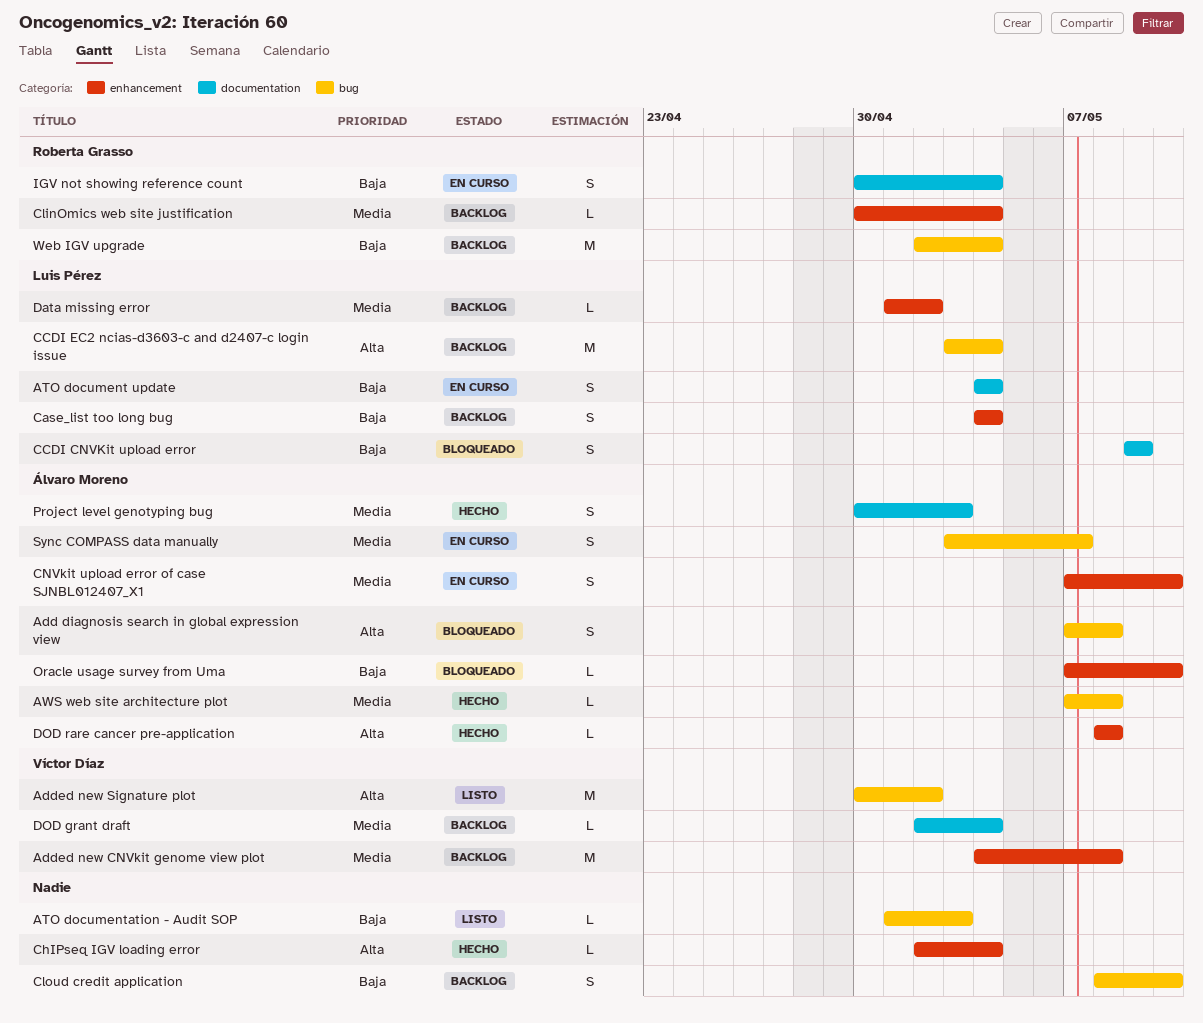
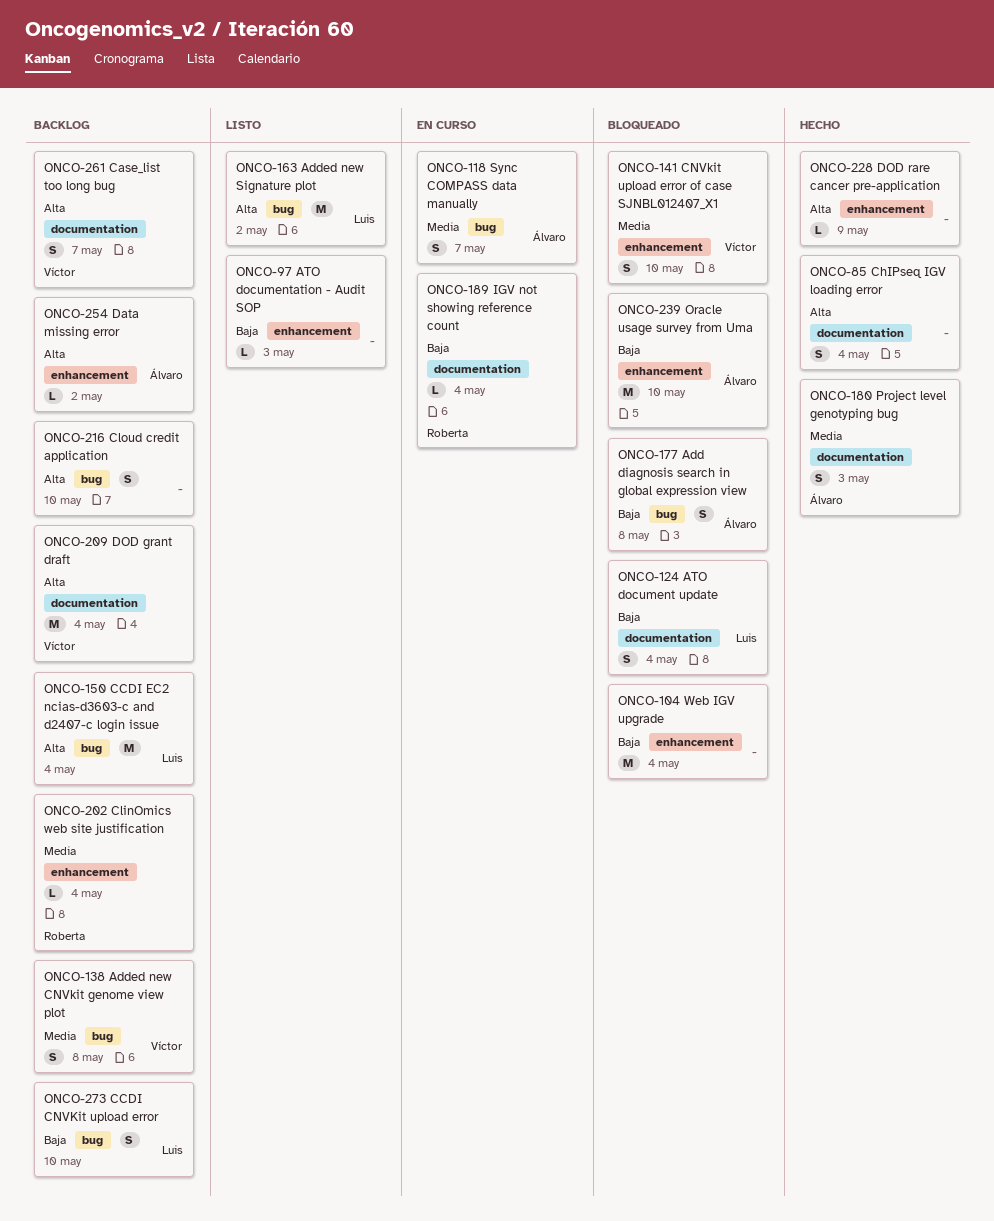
Add diagnosis search in global expression view, priority: Alta -> Baja
Added new CNVkit genome view plot, label: enhancement -> bug
Added new CNVkit genome view plot, estimate: M -> S
Added new Signature plot, owner: Víctor Díaz -> Luis Pérez
ATO document update, status: En curso -> Bloqueado
ATO documentation - Audit SOP, label: bug -> enhancement
AWS web site architecture plot: present -> none
Case_list too long bug, owner: Luis Pérez -> Víctor Díaz
Case_list too long bug, priority: Baja -> Alta
Case_list too long bug, label: enhancement -> documentation
Case_list too long bug, due: May 4 -> May 7
CCDI CNVKit upload error, status: Bloqueado -> Backlog
CCDI CNVKit upload error, label: documentation -> bug
CCDI CNVKit upload error, due: May 9 -> May 10
ChIPseq IGV loading error, label: enhancement -> documentation
ChIPseq IGV loading error, estimate: L -> S
Cloud credit application, priority: Baja -> Alta
CNVkit upload error of case SJNBL012407_X1, status: En curso -> Bloqueado
CNVkit upload error of case SJNBL012407_X1, owner: Álvaro Moreno -> Víctor Díaz
Data missing error, owner: Luis Pérez -> Álvaro Moreno
Data missing error, priority: Media -> Alta
DOD grant draft, priority: Media -> Alta
DOD grant draft, estimate: L -> M
DOD rare cancer pre-application, owner: Álvaro Moreno -> none
DOD rare cancer pre-application, due: May 8 -> May 9
IGV not showing reference count, estimate: S -> L
Oracle usage survey from Uma, estimate: L -> M
Web IGV upgrade, status: Backlog -> Bloqueado
Web IGV upgrade, owner: Roberta Grasso -> none
Web IGV upgrade, label: bug -> enhancement

